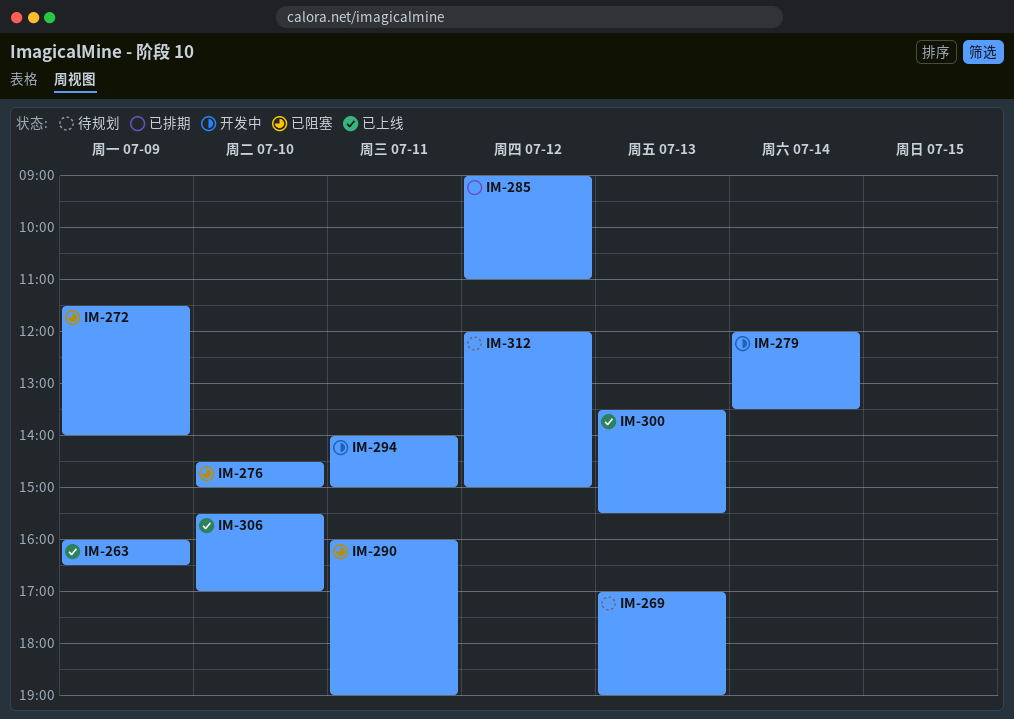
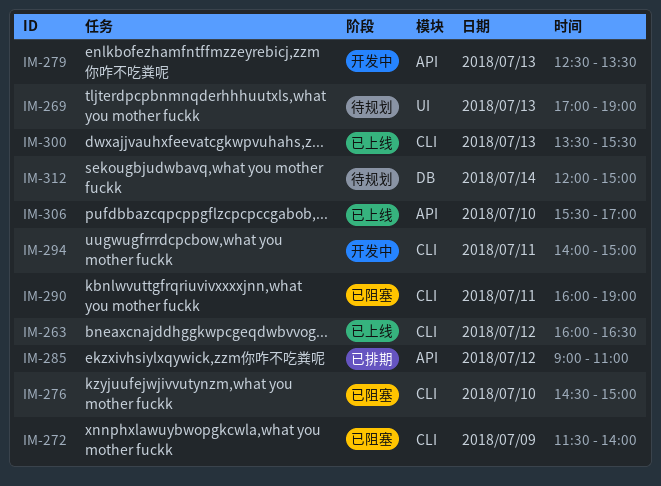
IM-263, day: Jul 9 -> Jul 12
IM-279, day: Jul 14 -> Jul 13
IM-279, begins: 12:00 -> 12:30
IM-312, day: Jul 12 -> Jul 14

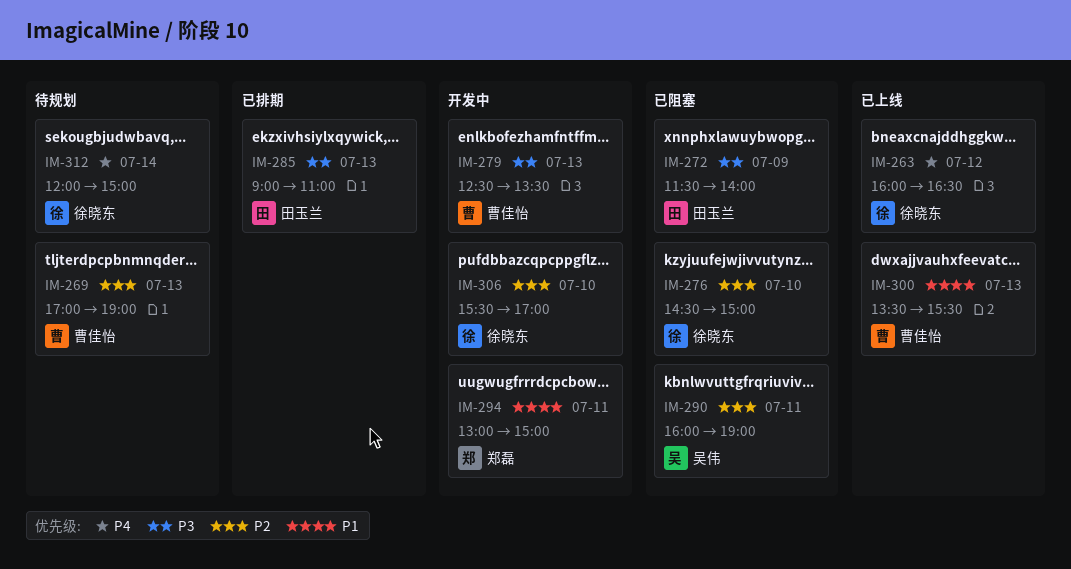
IM-285, day: Jul 12 -> Jul 13
IM-294, begins: 14:00 -> 13:00
IM-306, status: 已上线 -> 开发中

